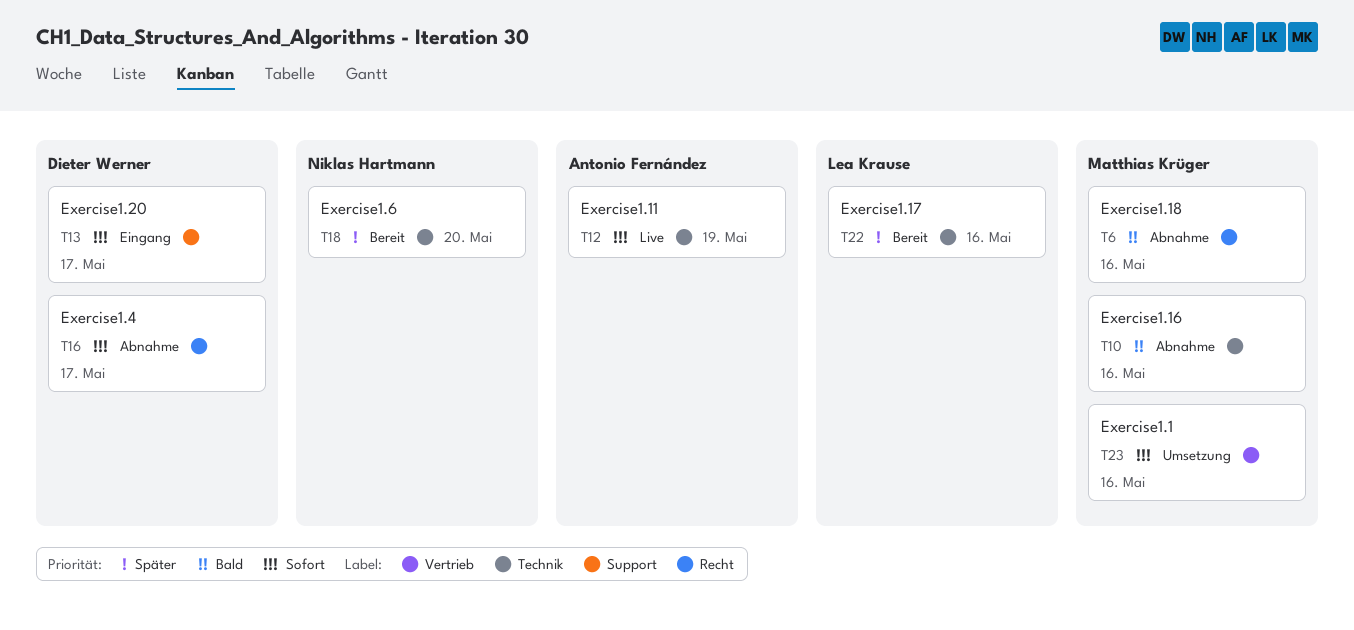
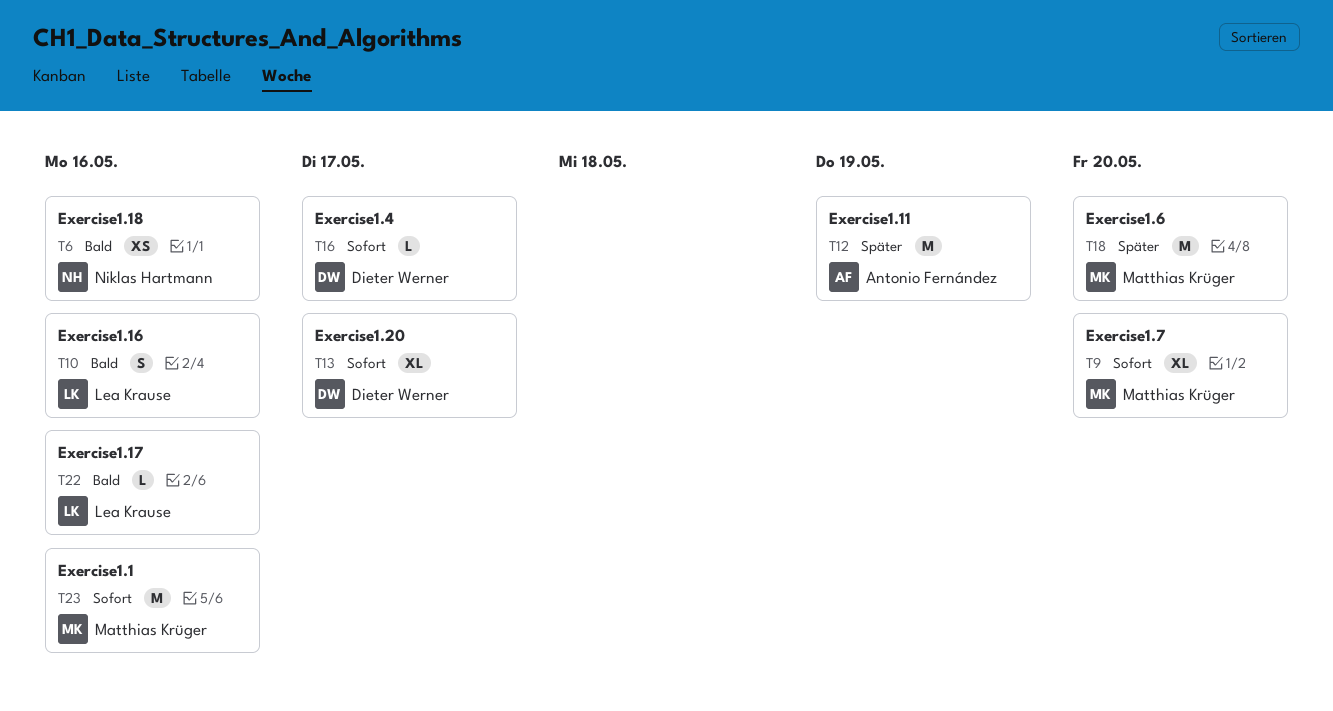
T6, owner: Matthias Krüger -> Niklas Hartmann
T9: none -> present
T10, owner: Matthias Krüger -> Lea Krause
T12, priority: Sofort -> Später
T18, owner: Niklas Hartmann -> Matthias Krüger
T22, priority: Später -> Bald

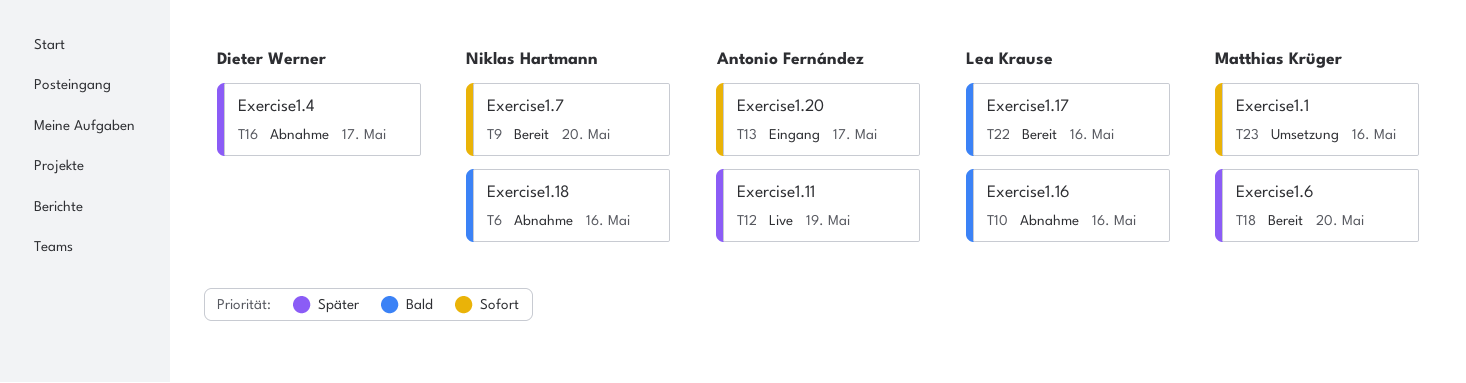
T9, owner: Matthias Krüger -> Niklas Hartmann
T13, owner: Dieter Werner -> Antonio Fernández
T16, priority: Sofort -> Später

